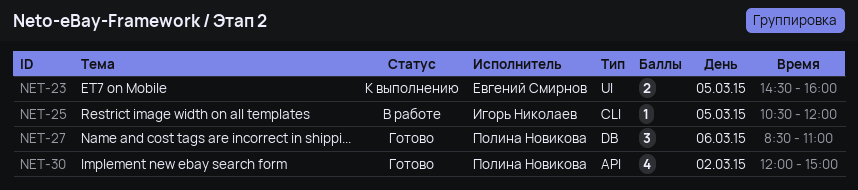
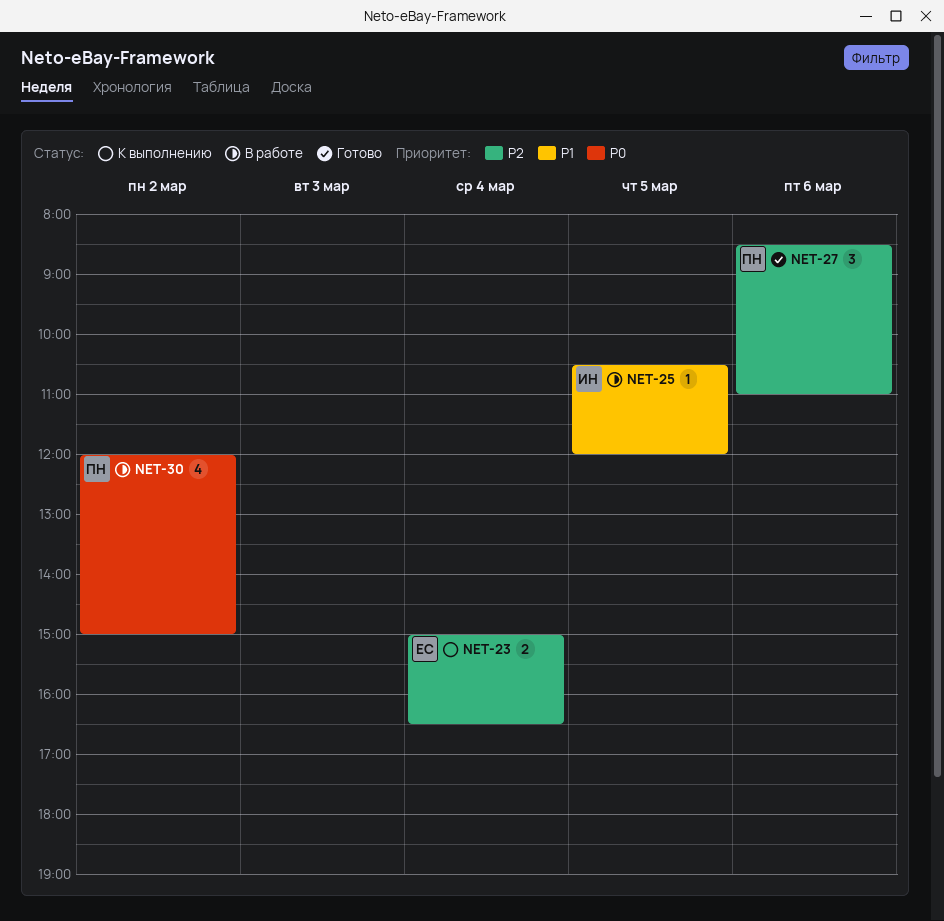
NET-23, day: Mar 5 -> Mar 4
NET-23, begins: 14:30 -> 15:00
NET-23, ends: 16:00 -> 16:30
NET-30, status: Готово -> В работе

